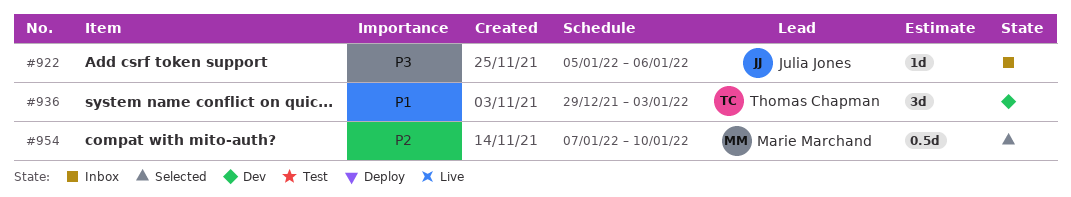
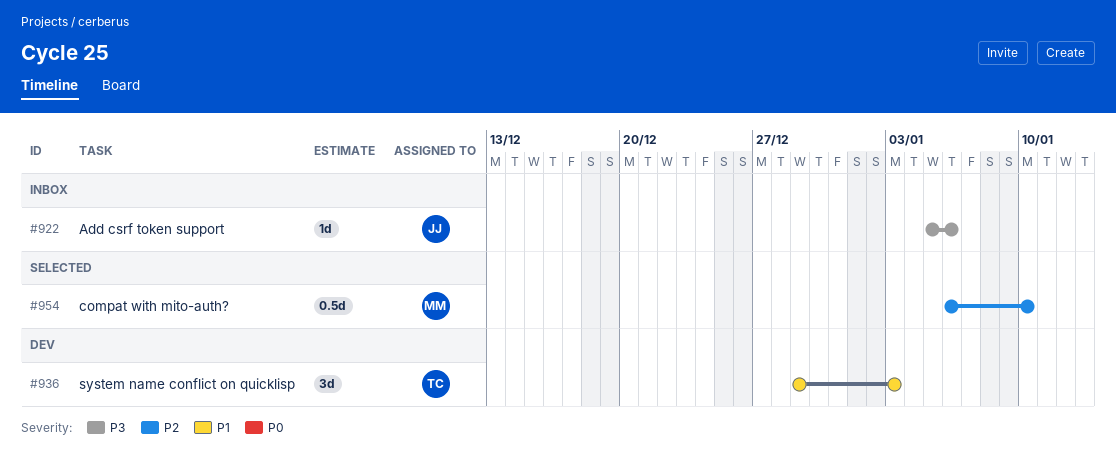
#954, start: Jan 7 -> Jan 6

